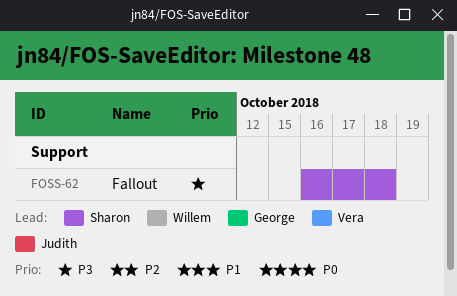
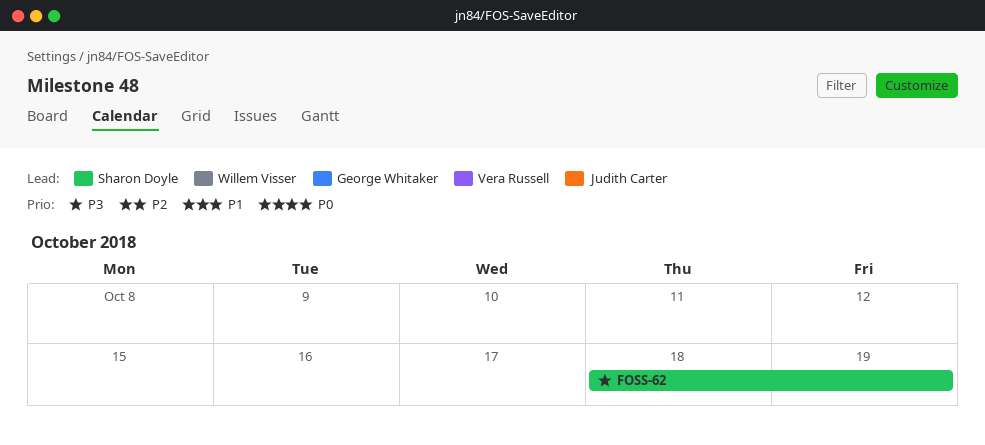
FOSS-62, start: Oct 16 -> Oct 18
FOSS-62, due: Oct 18 -> Oct 19

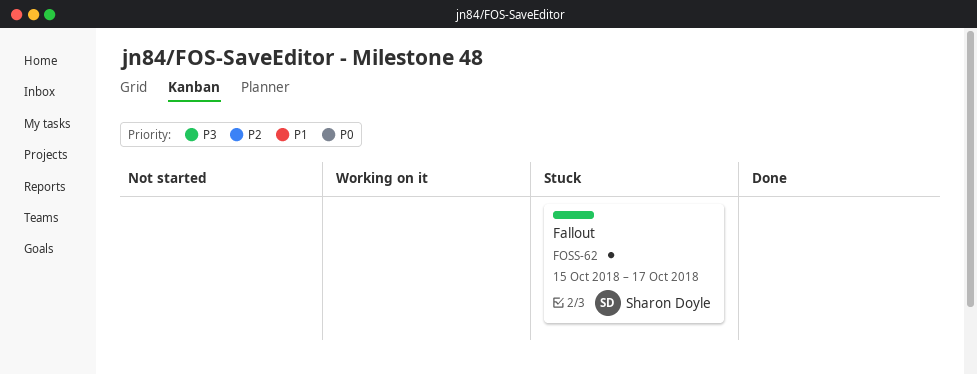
FOSS-62, start: Oct 18 -> Oct 15
FOSS-62, due: Oct 19 -> Oct 17

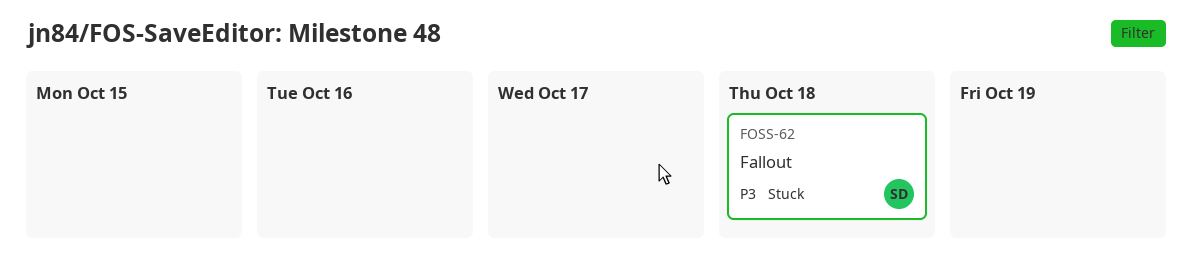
FOSS-62, due: Oct 17 -> Oct 18

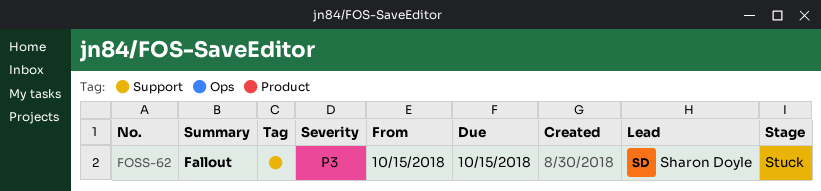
FOSS-62, due: Oct 18 -> Oct 15

